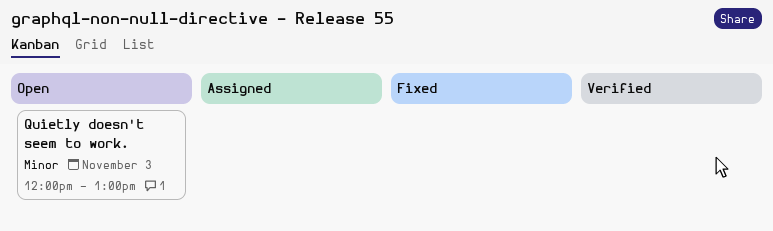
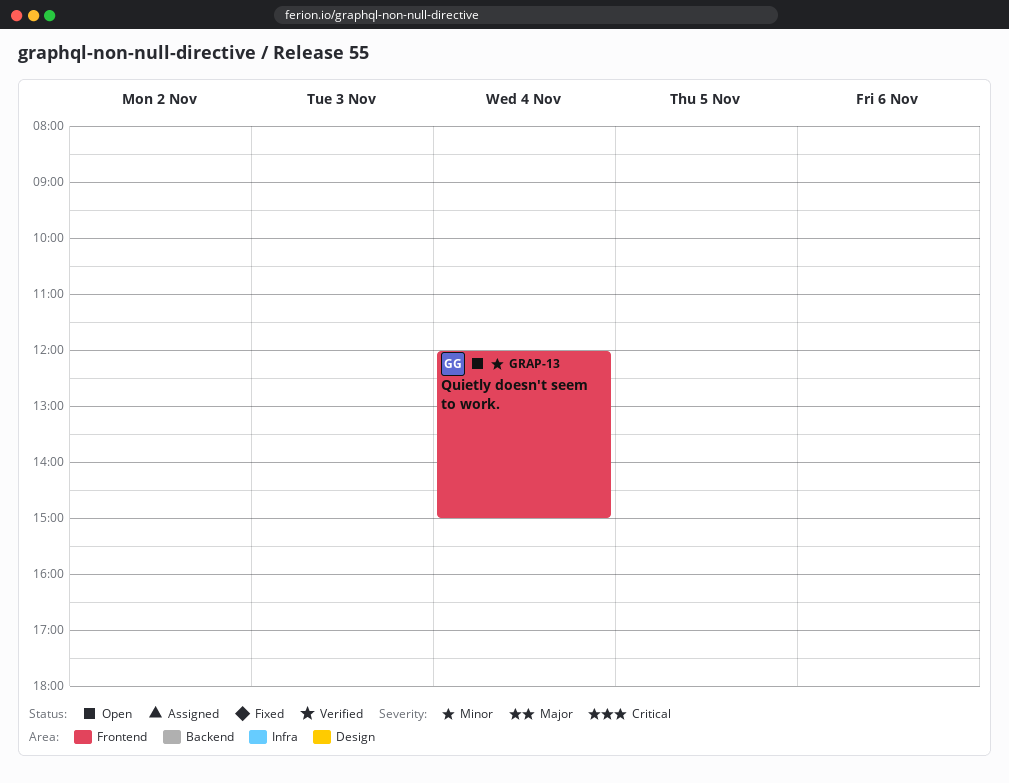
Quietly doesn't seem to work., day: Nov 3 -> Nov 4
Quietly doesn't seem to work., ends: 13:00 -> 15:00

